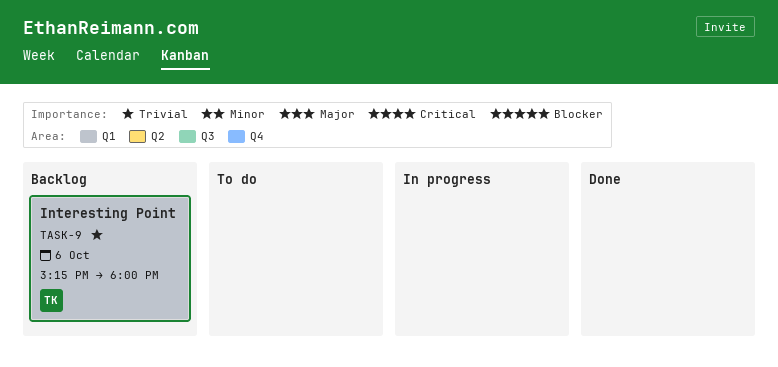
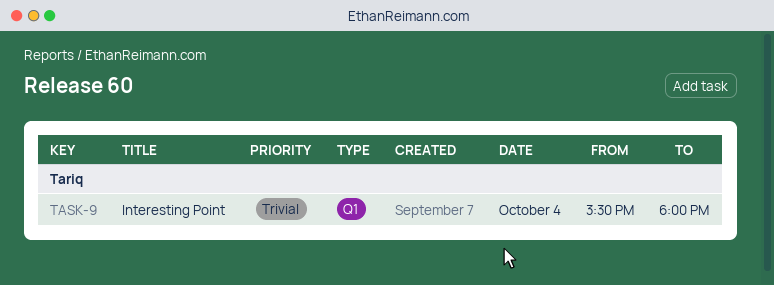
TASK-9, day: Oct 6 -> Oct 4
TASK-9, begins: 15:15 -> 15:30

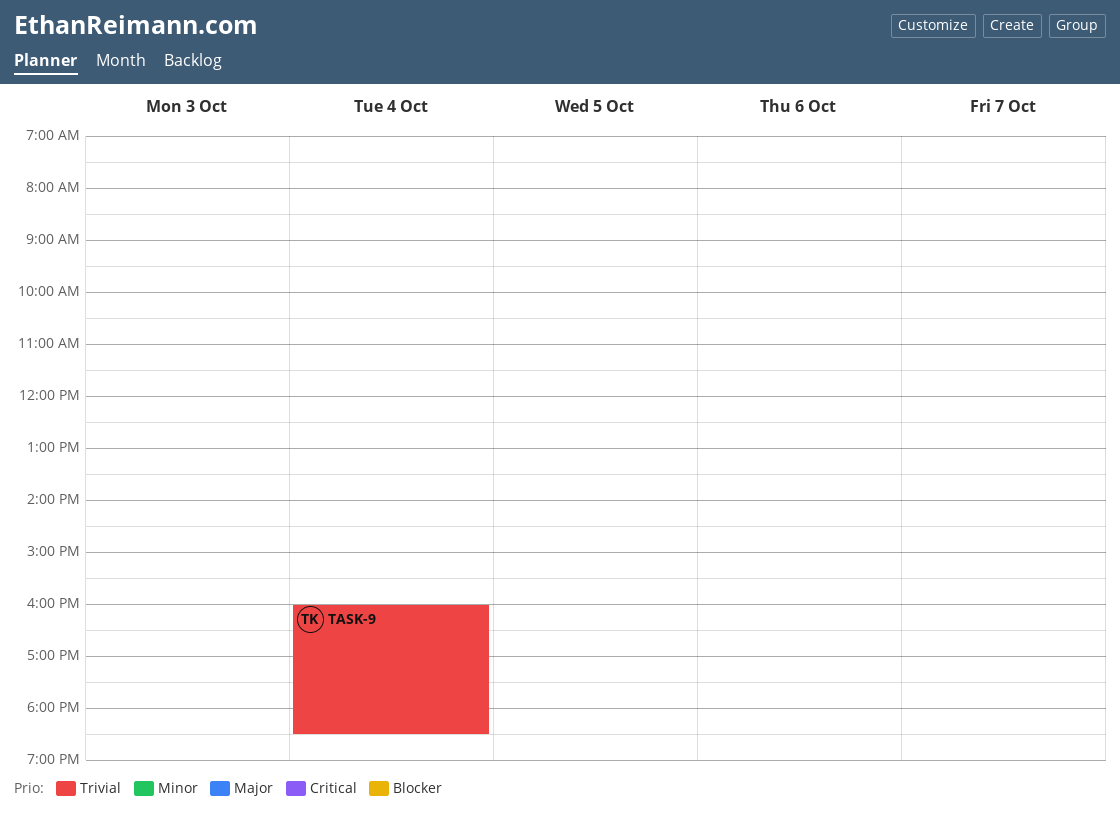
TASK-9, begins: 15:30 -> 16:00
TASK-9, ends: 18:00 -> 18:30

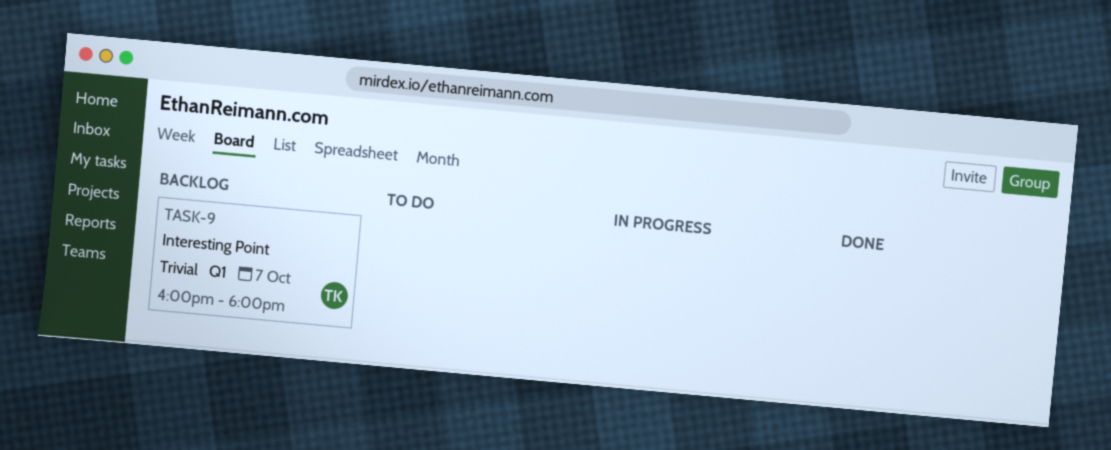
TASK-9, day: Oct 4 -> Oct 7
TASK-9, ends: 18:30 -> 18:00

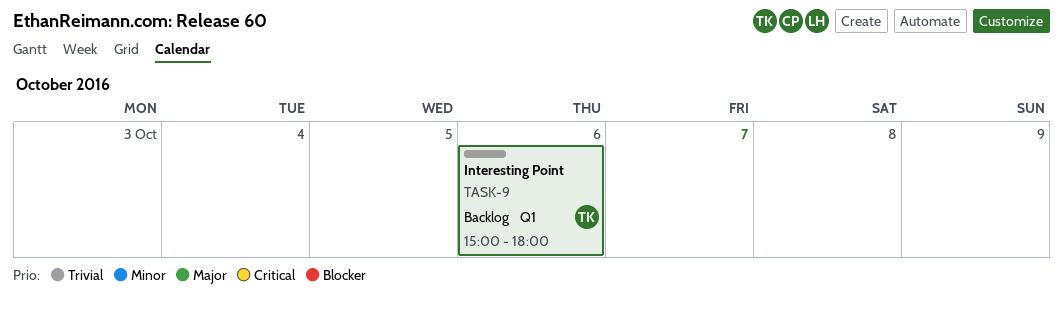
TASK-9, day: Oct 7 -> Oct 6
TASK-9, begins: 16:00 -> 15:00

